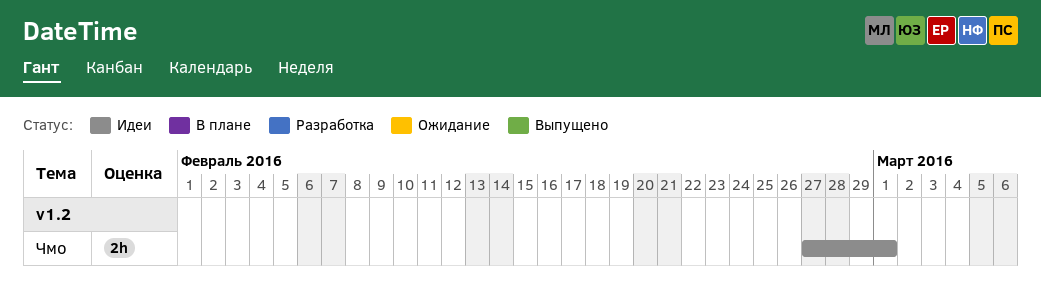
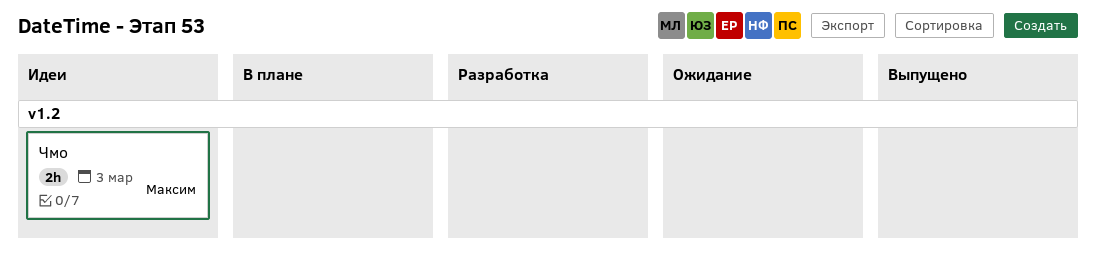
Чмо, due: Mar 1 -> Mar 3

